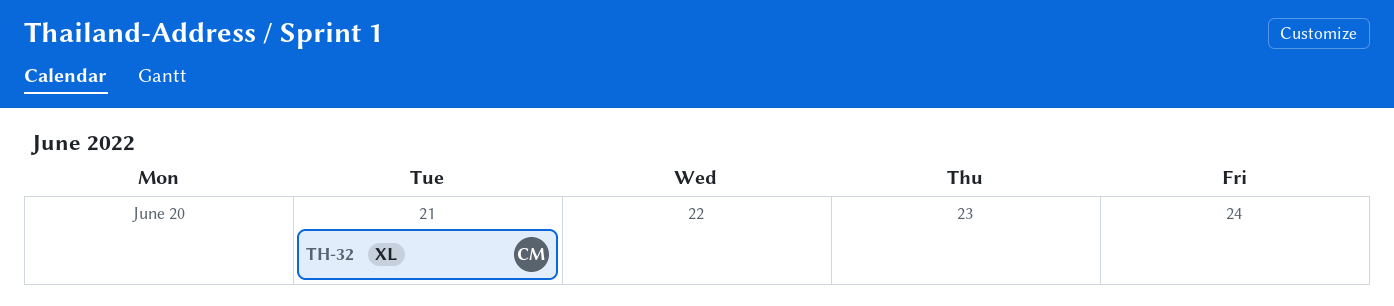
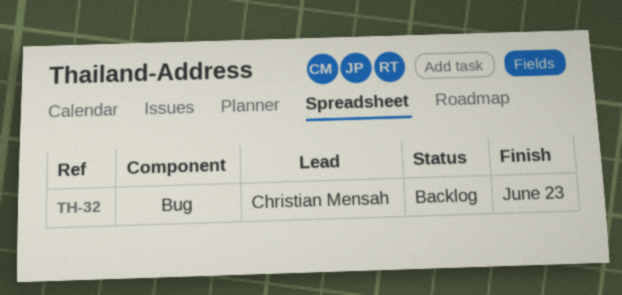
TH-32, due: Jun 21 -> Jun 23

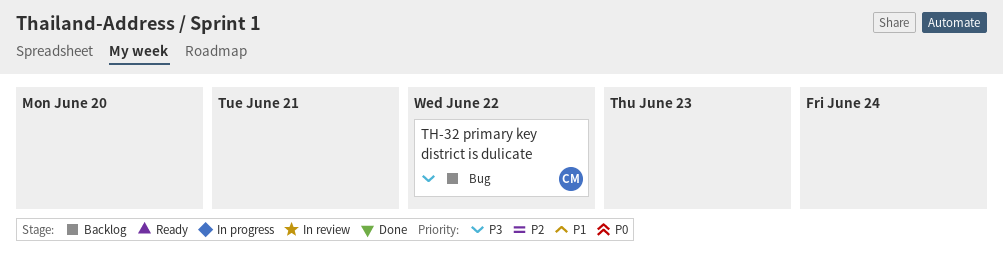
TH-32, due: Jun 23 -> Jun 22

